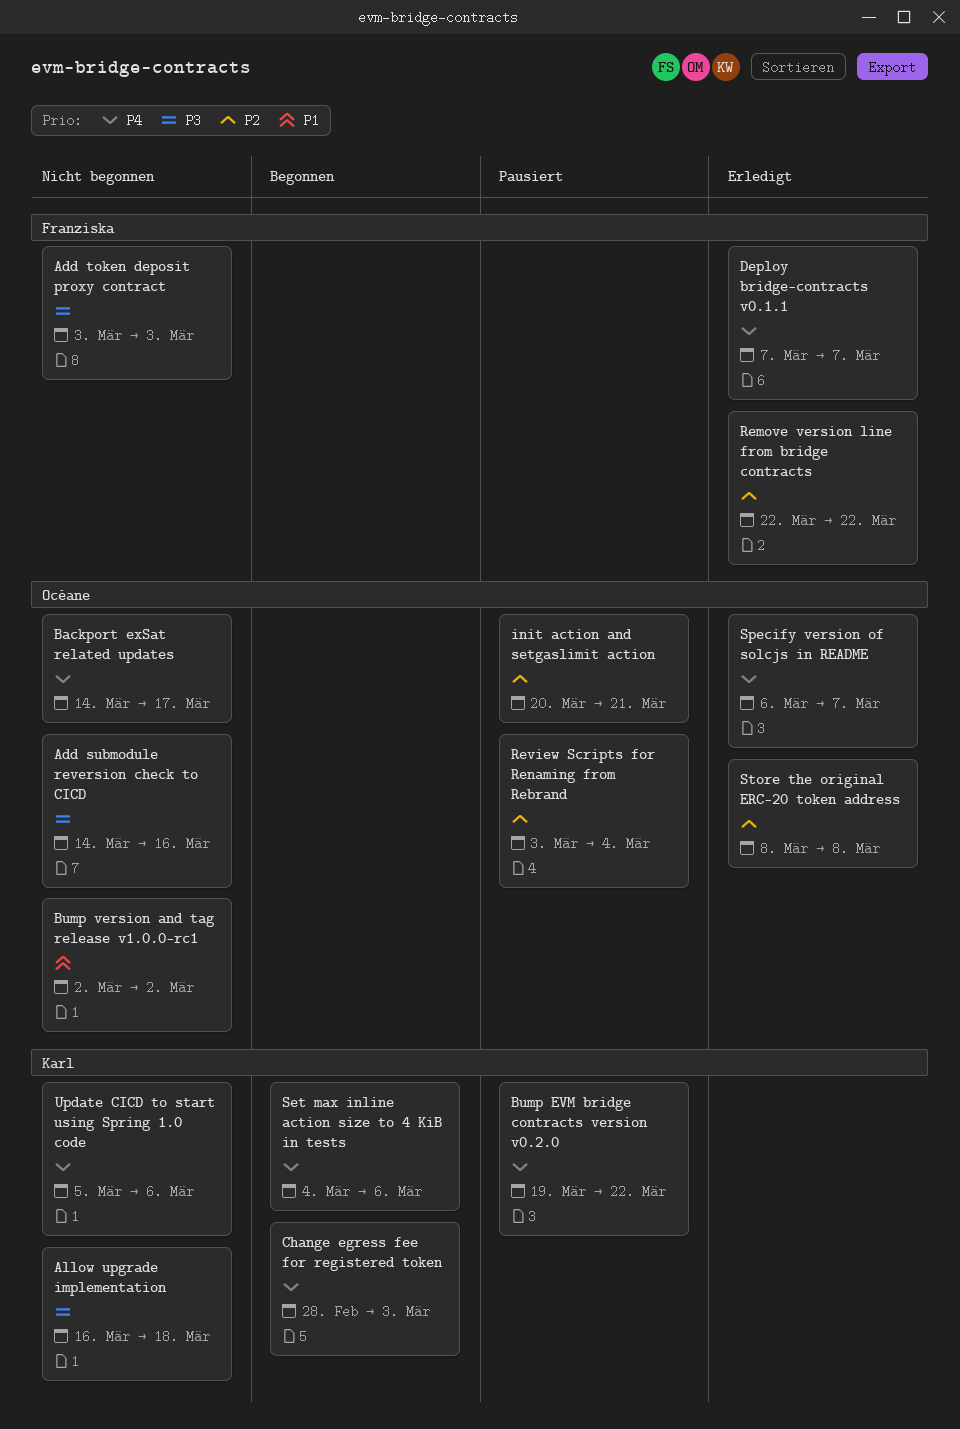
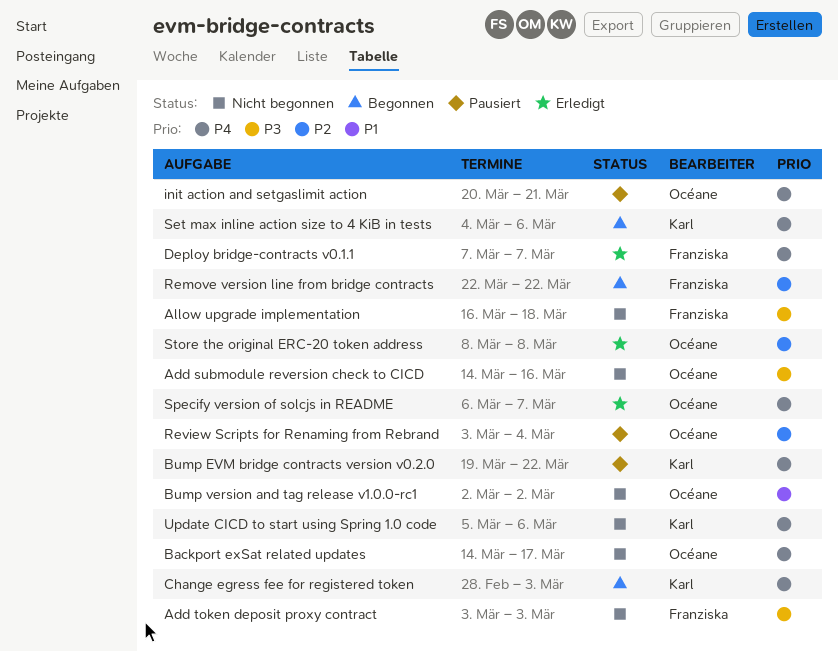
Allow upgrade implementation, owner: Karl -> Franziska
init action and setgaslimit action, priority: P2 -> P4
Remove version line from bridge contracts, status: Erledigt -> Begonnen

